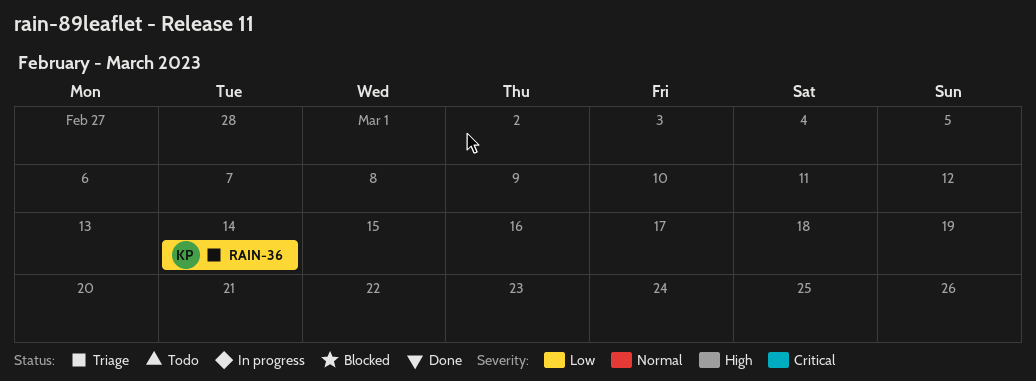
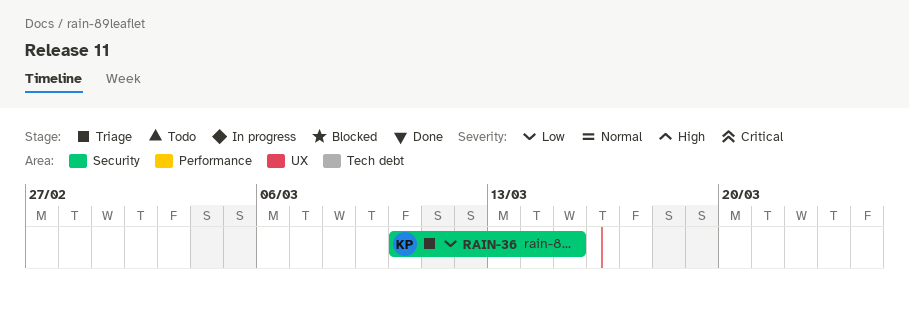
RAIN-36, start: Mar 14 -> Mar 10
RAIN-36, due: Mar 14 -> Mar 15

